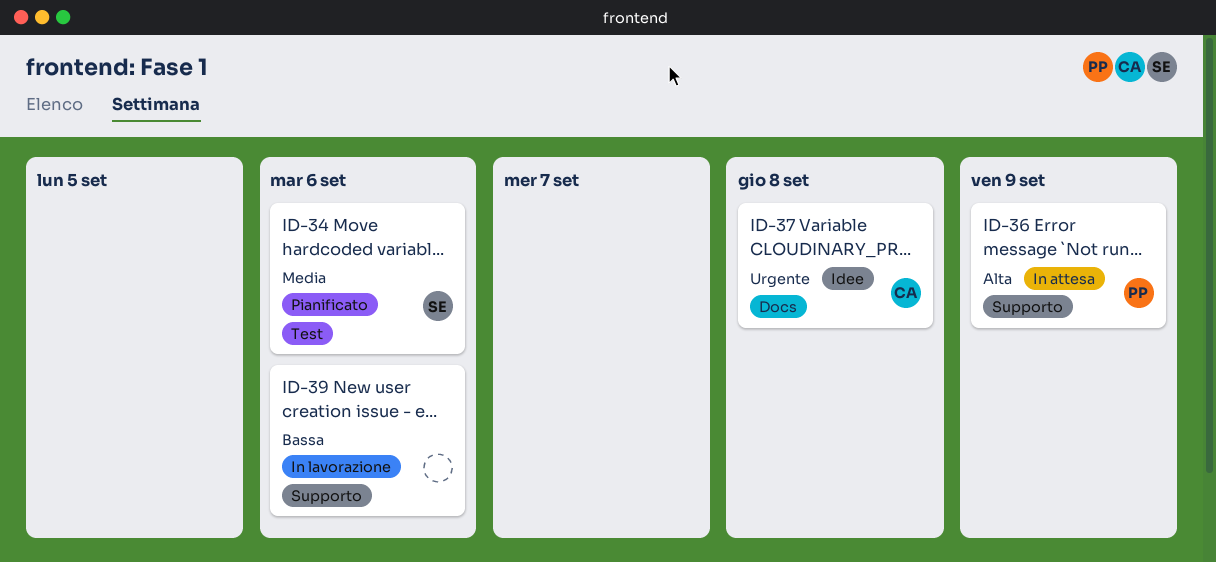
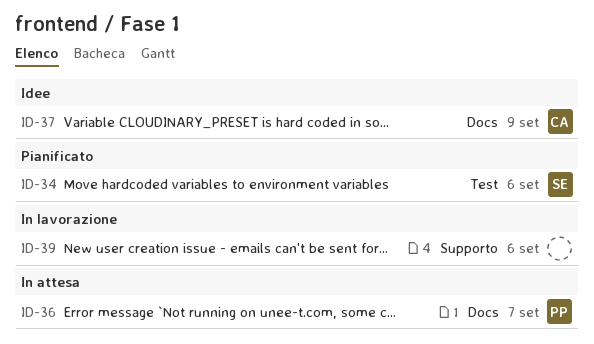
ID-36, label: Supporto -> Docs
ID-36, due: Sep 9 -> Sep 7
ID-37, due: Sep 8 -> Sep 9

